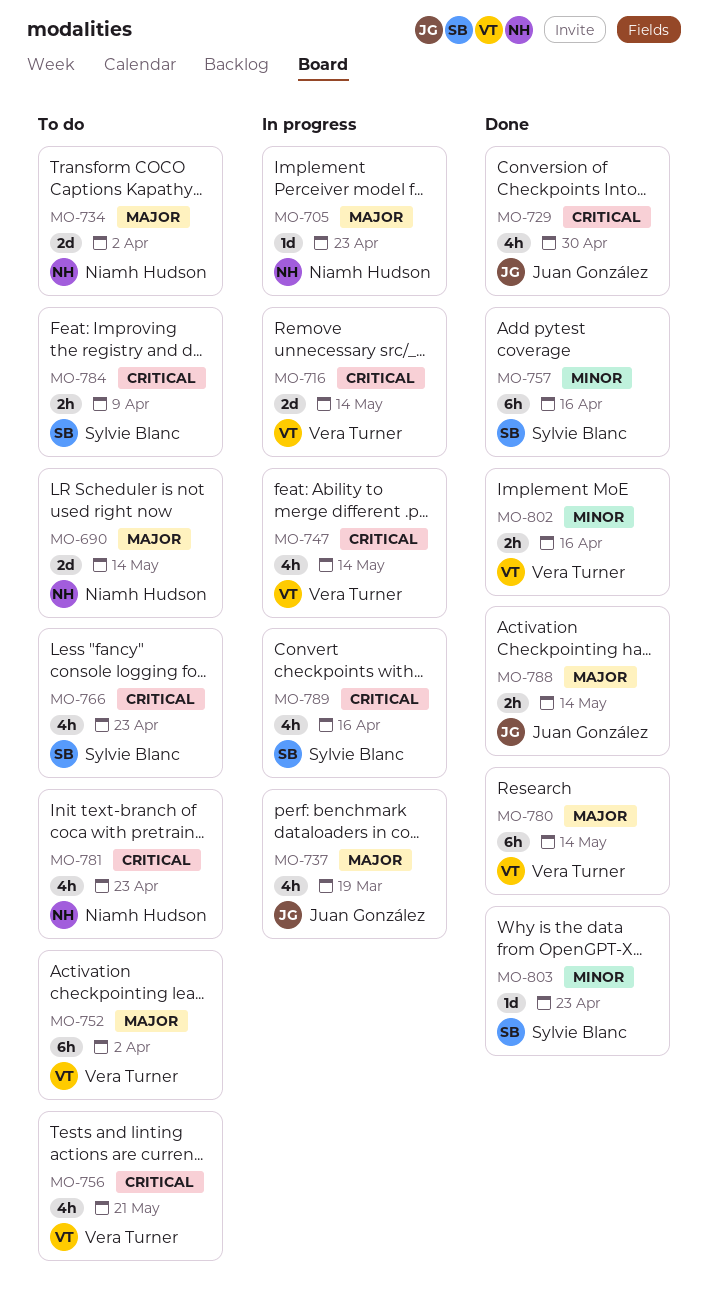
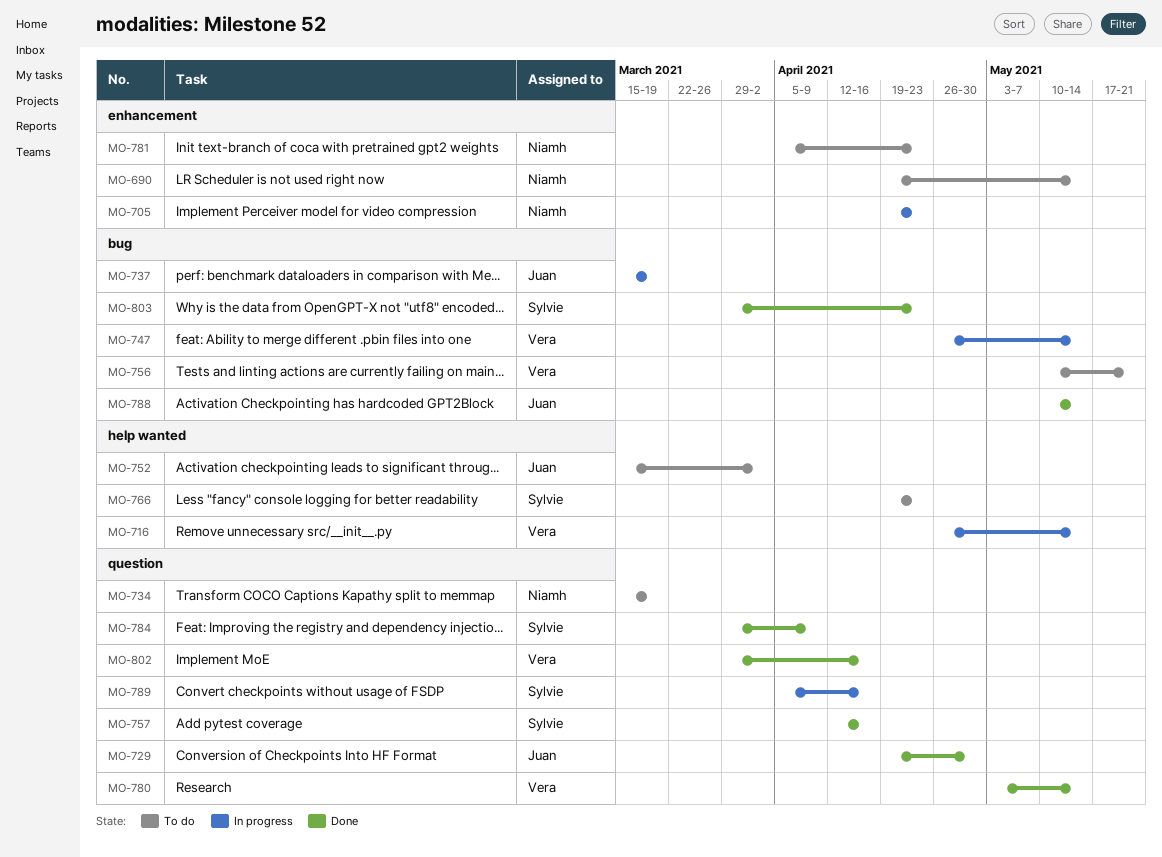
MO-734, due: Apr 2 -> Mar 19
MO-752, owner: Vera Turner -> Juan González
MO-784, status: To do -> Done

